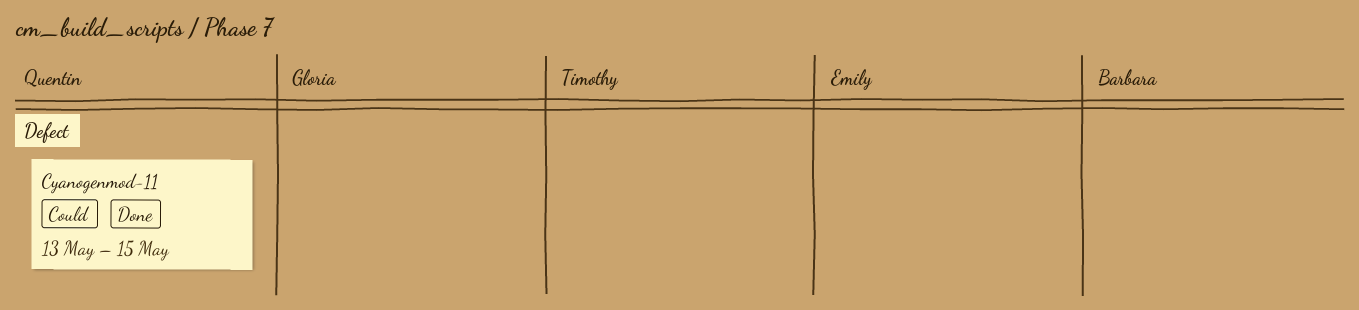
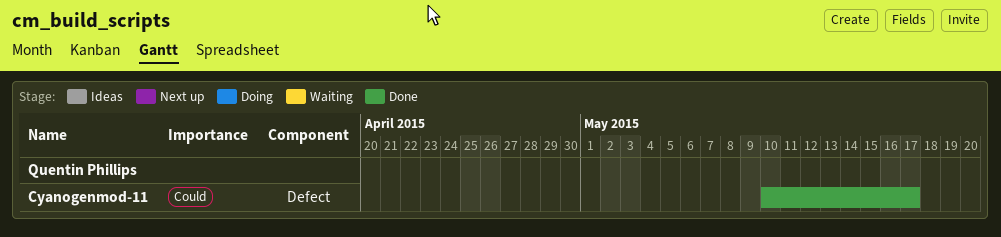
Cyanogenmod-11, start: May 13 -> May 10
Cyanogenmod-11, due: May 15 -> May 17

